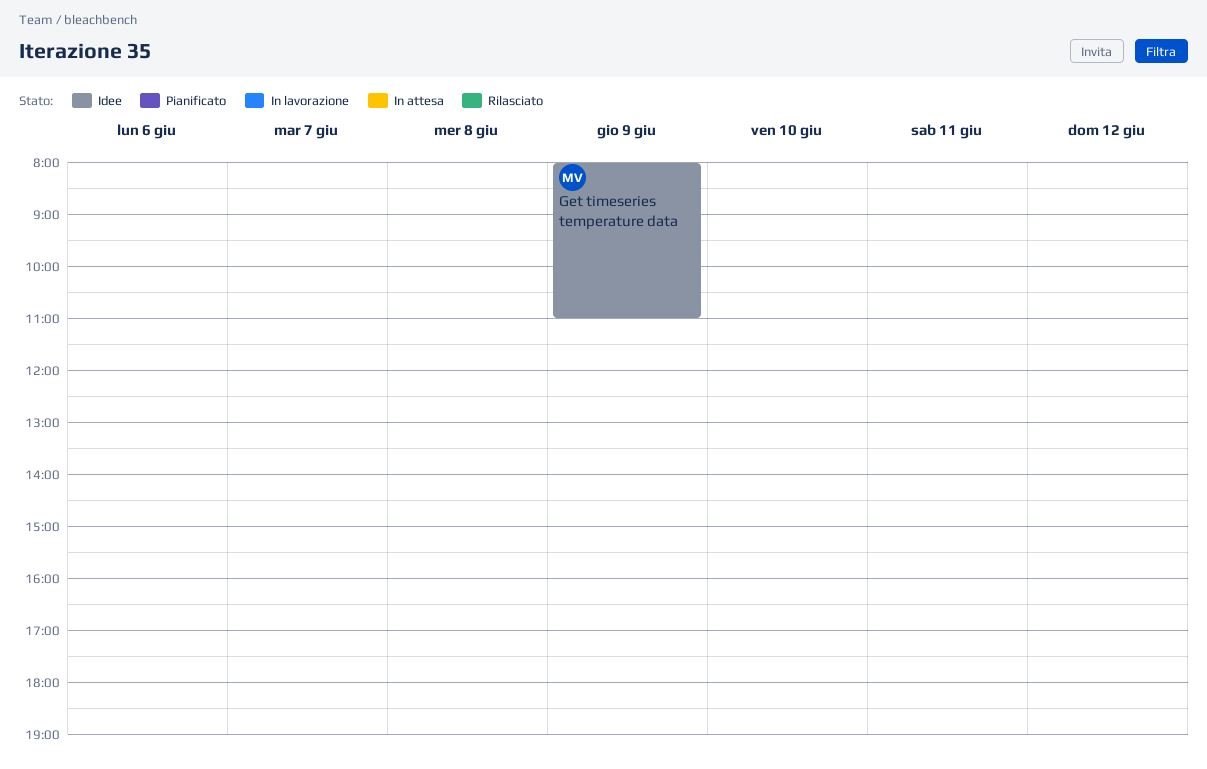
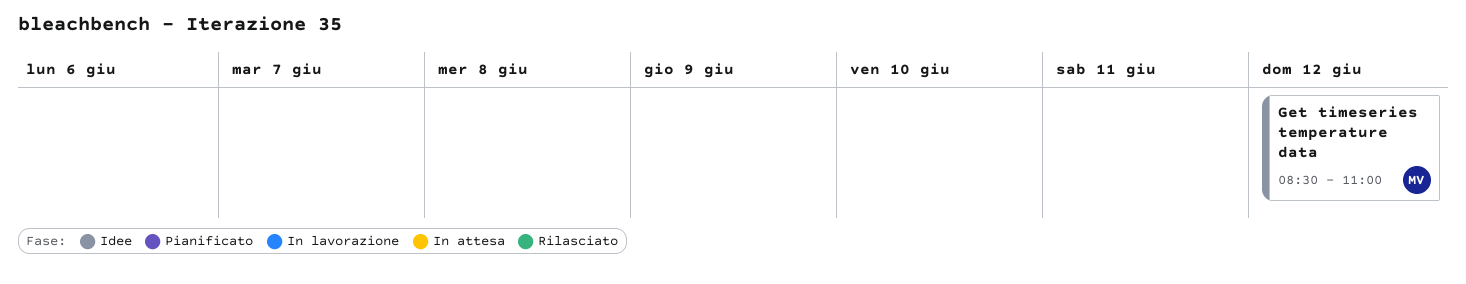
Get timeseries temperature data, day: Jun 9 -> Jun 12
Get timeseries temperature data, begins: 08:00 -> 08:30

